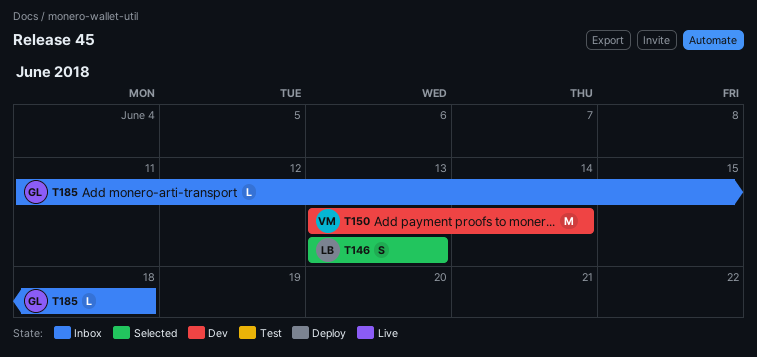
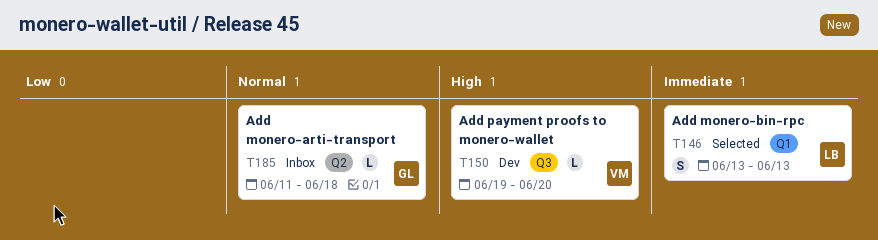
T150, estimate: M -> L
T150, start: Jun 13 -> Jun 19
T150, due: Jun 14 -> Jun 20

